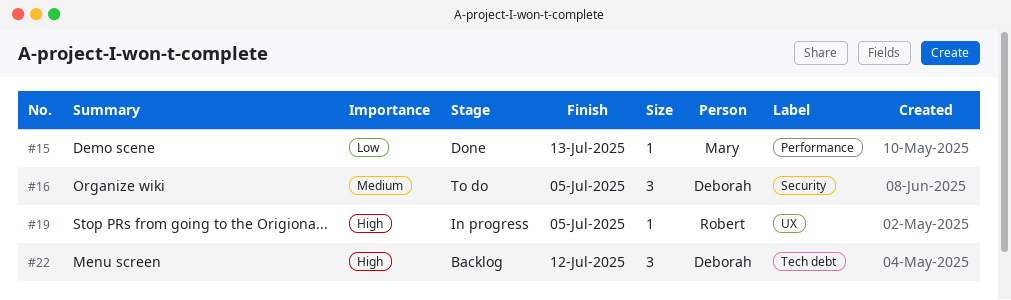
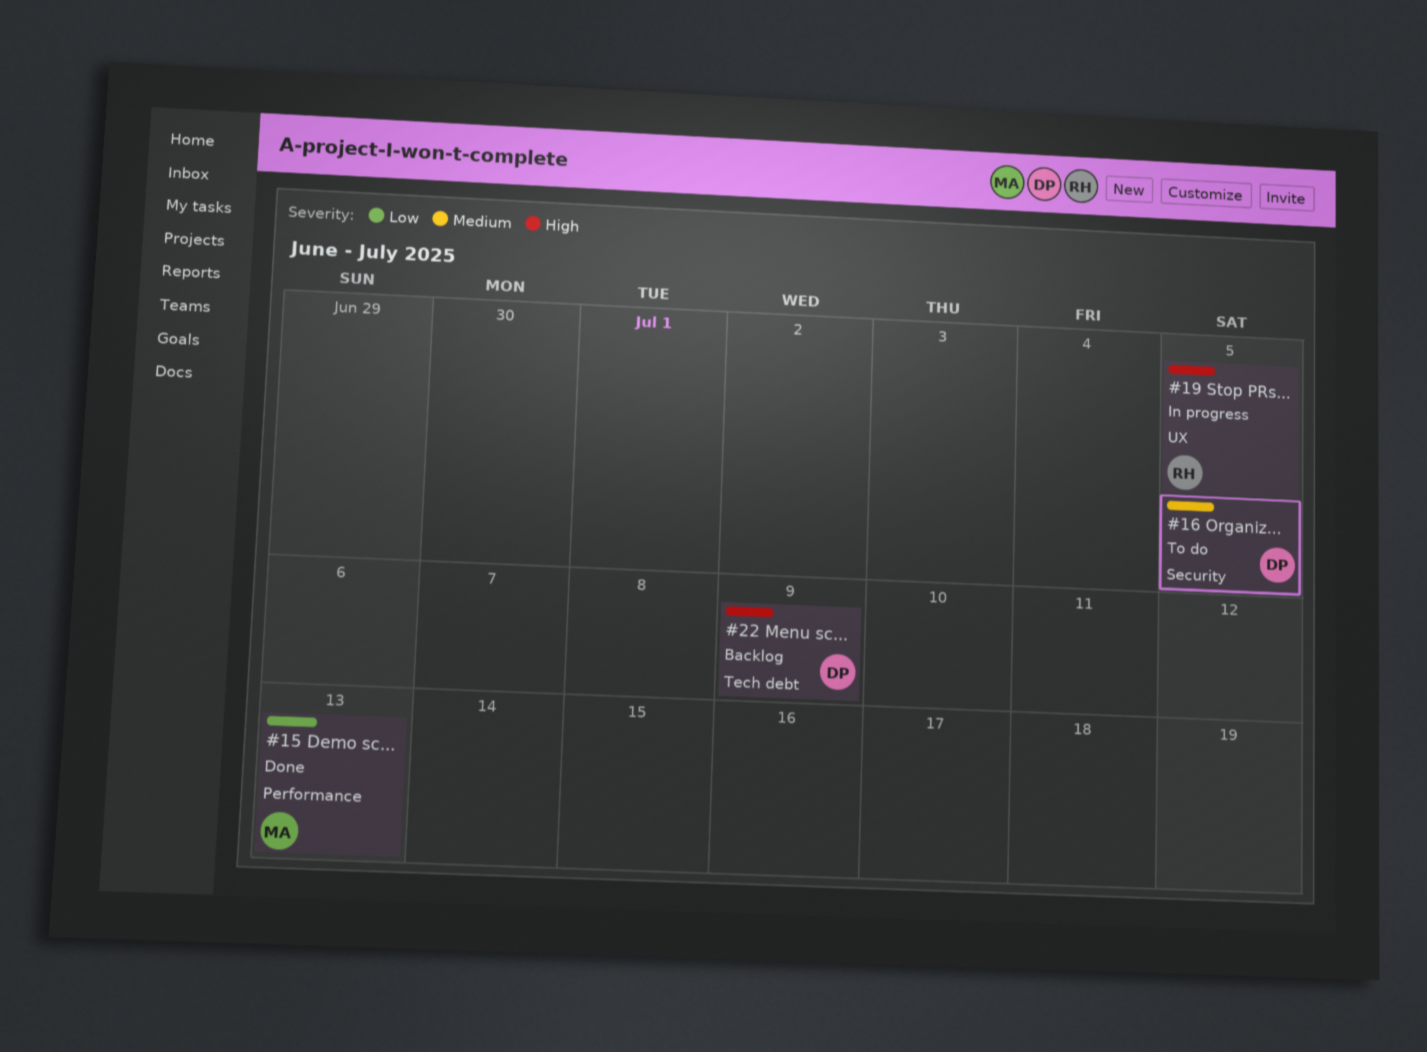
#22, due: Jul 12 -> Jul 9

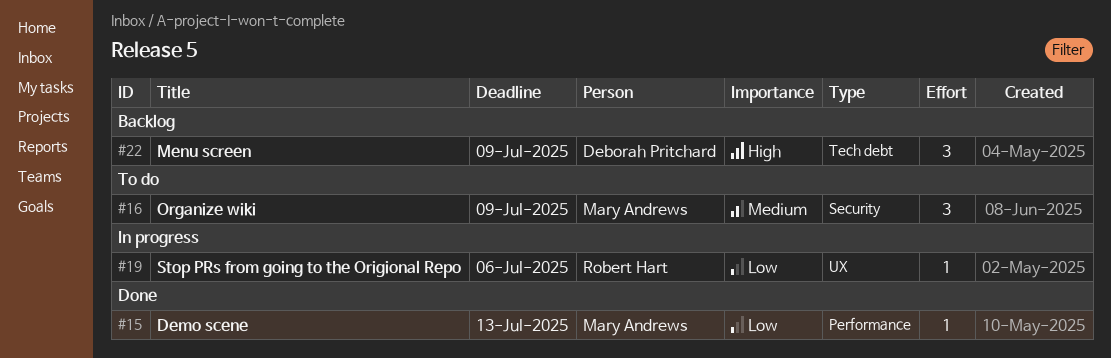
#16, owner: Deborah Pritchard -> Mary Andrews
#16, due: Jul 5 -> Jul 9
#19, priority: High -> Low
#19, due: Jul 5 -> Jul 6

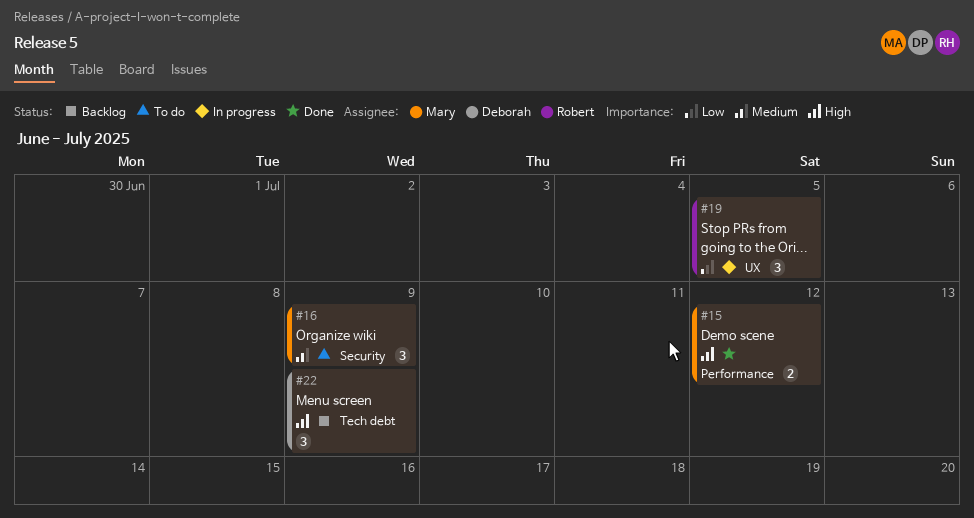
#15, priority: Low -> High
#15, estimate: 1 -> 2
#15, due: Jul 13 -> Jul 12
#19, estimate: 1 -> 3
#19, due: Jul 6 -> Jul 5

